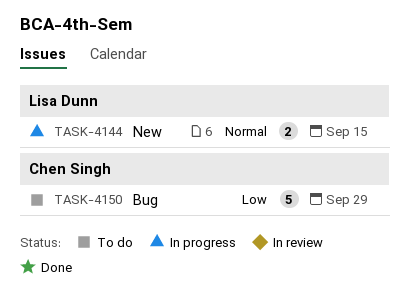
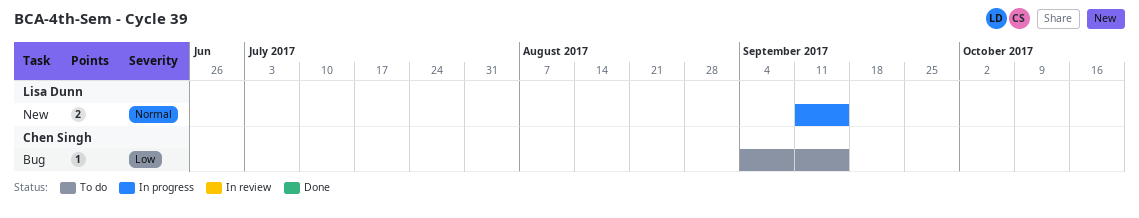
Bug, estimate: 5 -> 1
Bug, due: Sep 29 -> Sep 15

